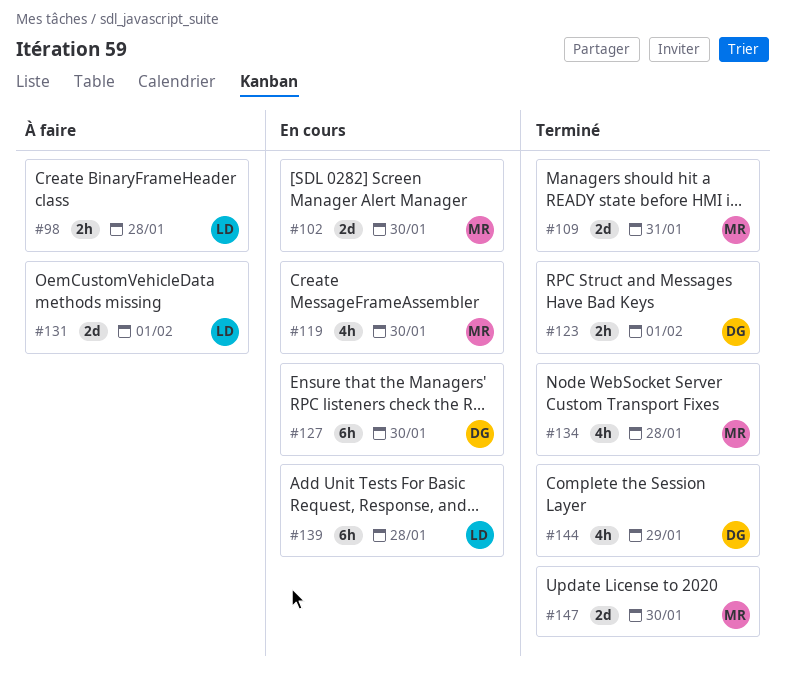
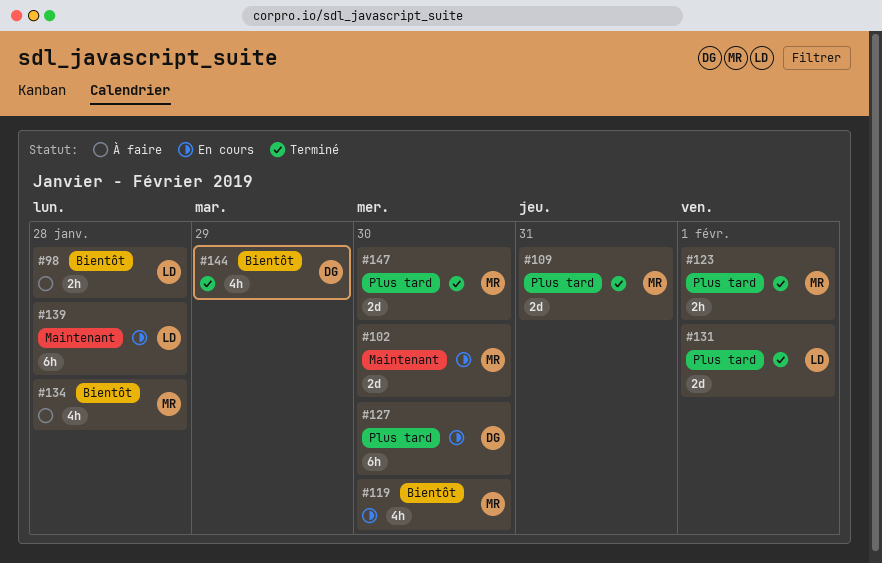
#123, owner: DG -> MR
#131, status: À faire -> Terminé
#134, status: Terminé -> À faire

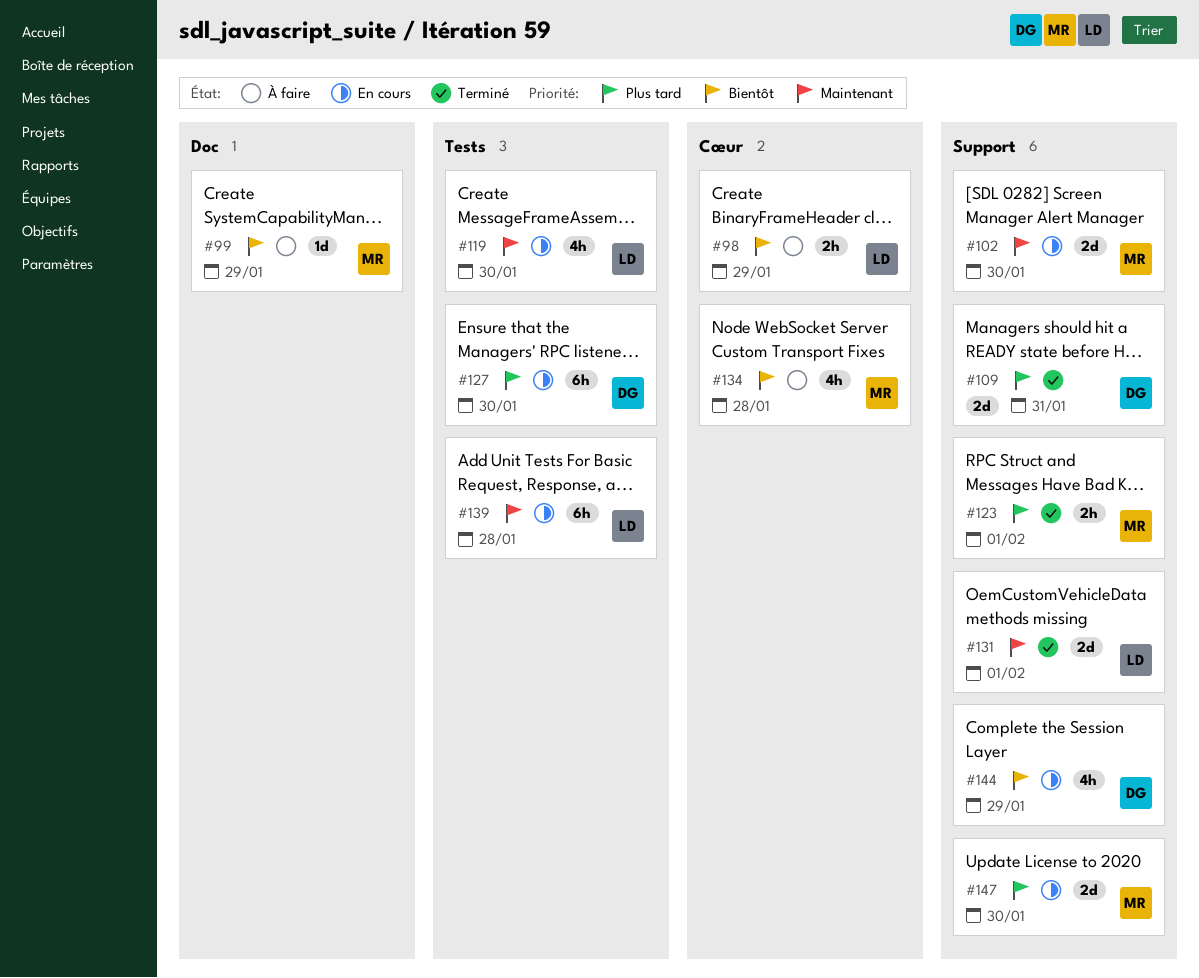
#98, day: Jan 28 -> Jan 29
#99: none -> present
#109, owner: MR -> DG
#119, owner: MR -> LD
#119, priority: Bientôt -> Maintenant
#131, priority: Plus tard -> Maintenant
#144, status: Terminé -> En cours
#147, status: Terminé -> En cours

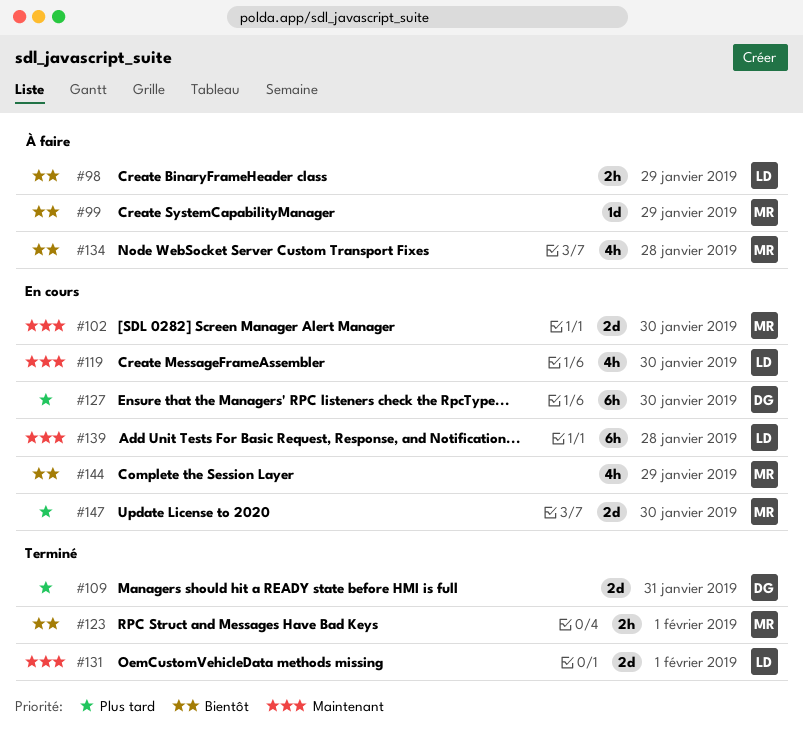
#123, priority: Plus tard -> Bientôt
#144, owner: DG -> MR

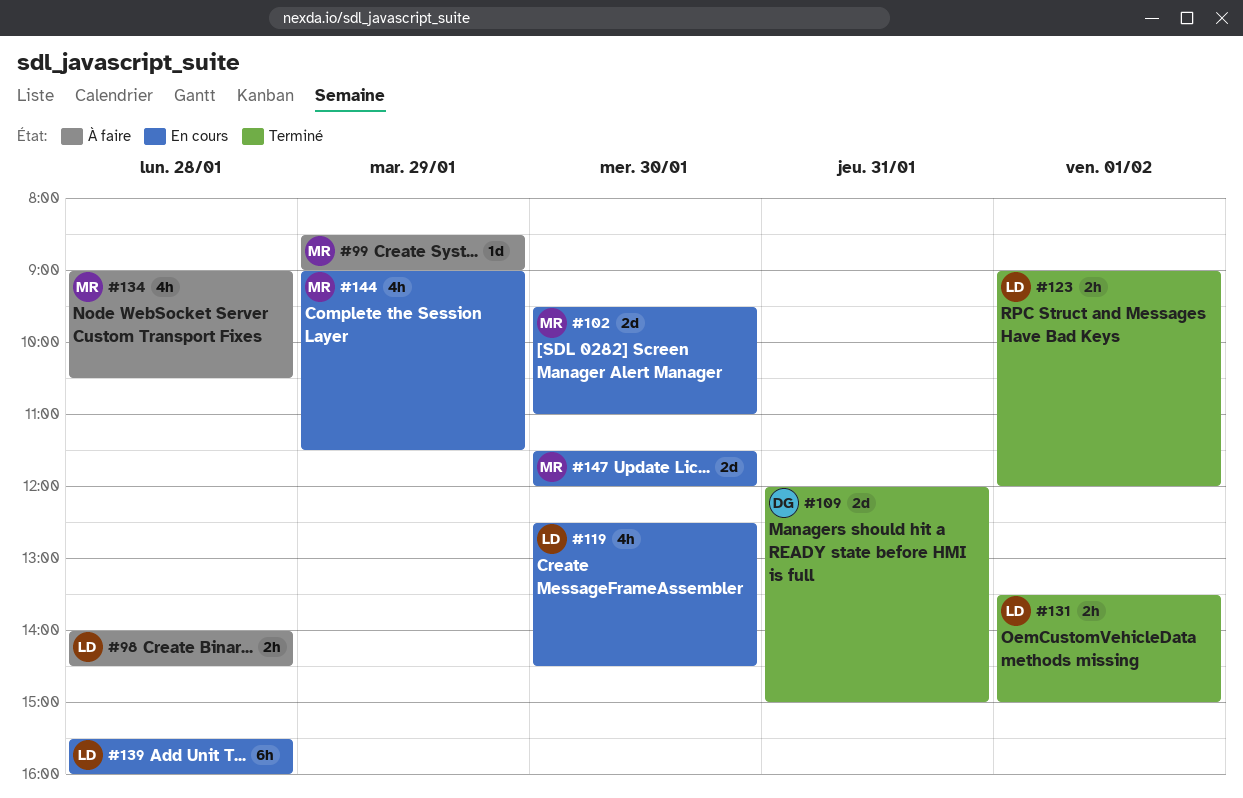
#98, day: Jan 29 -> Jan 28
#123, owner: MR -> LD
#127: present -> none
#131, estimate: 2d -> 2h

